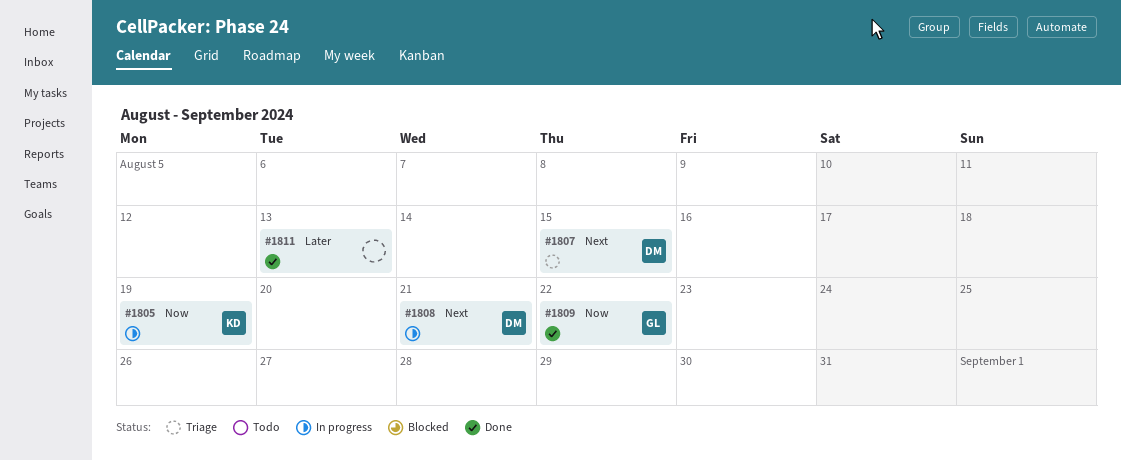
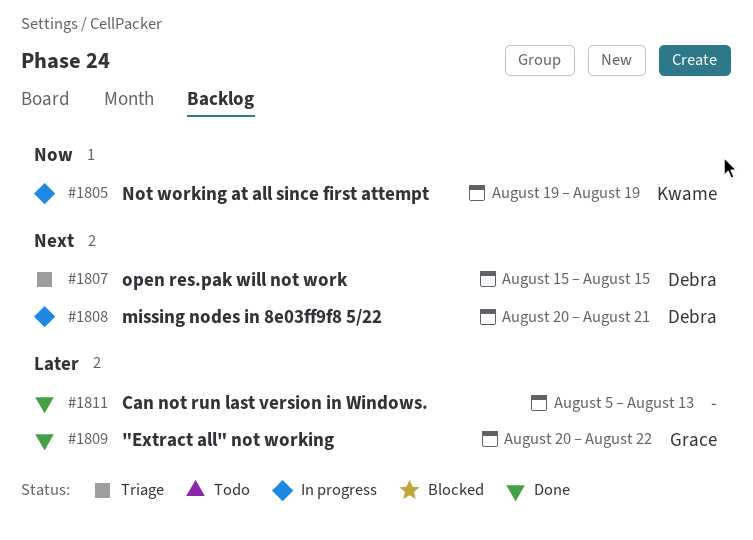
#1809, priority: Now -> Later

